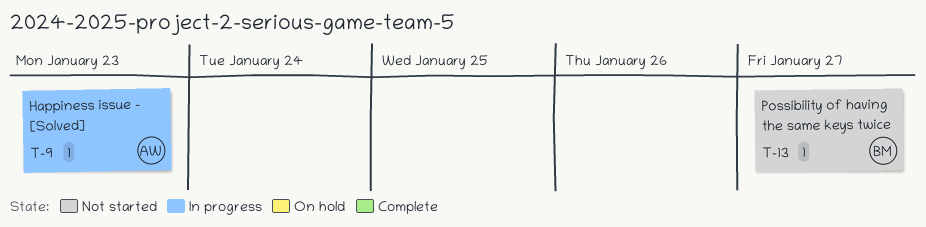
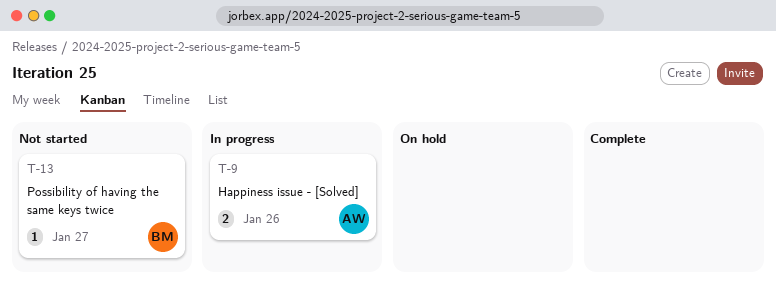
T-9, estimate: 1 -> 2
T-9, due: Jan 23 -> Jan 26

